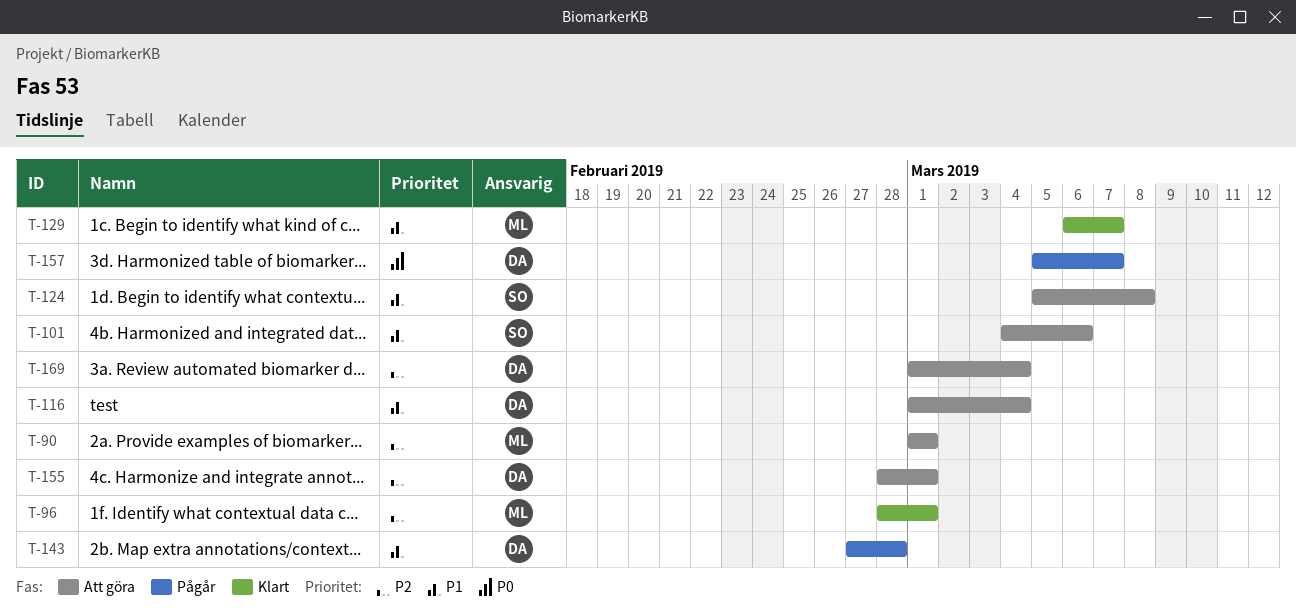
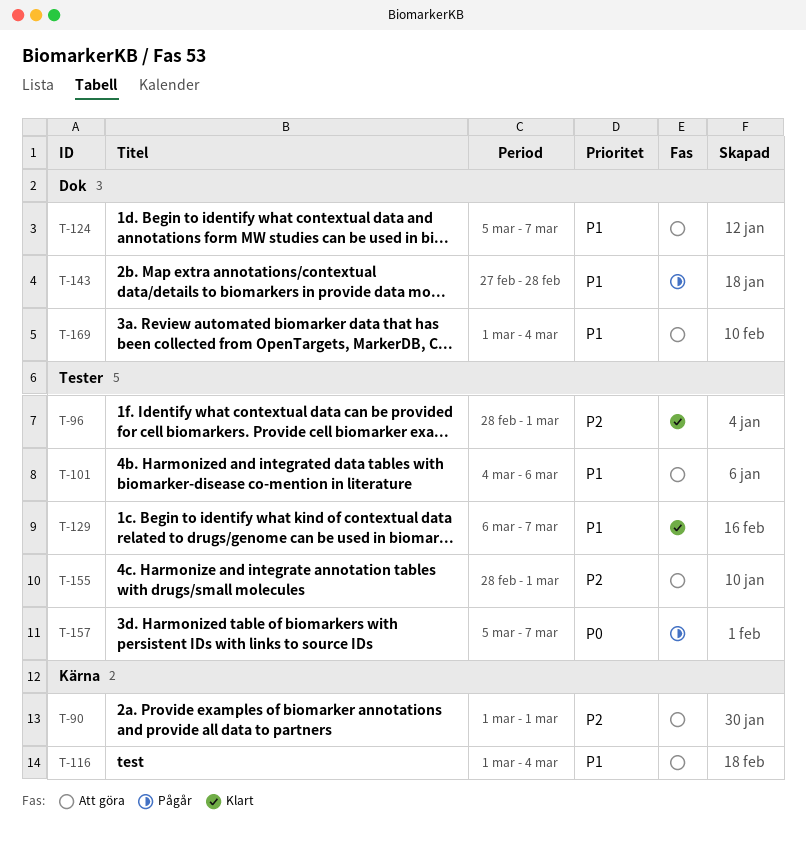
T-124, due: Mar 8 -> Mar 7
T-169, priority: P2 -> P1

